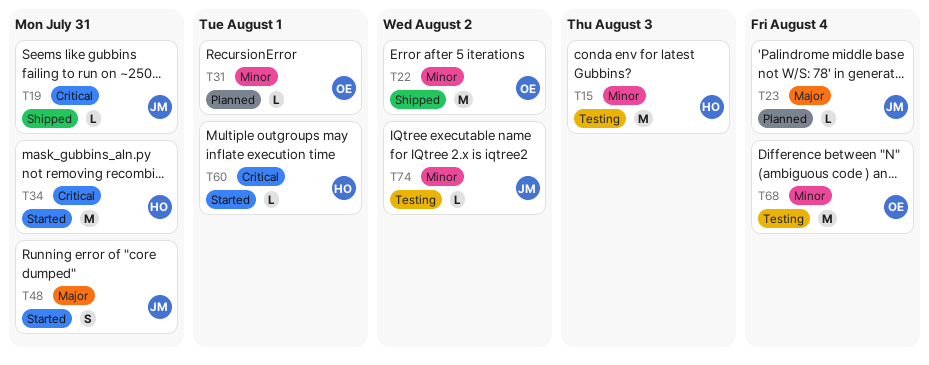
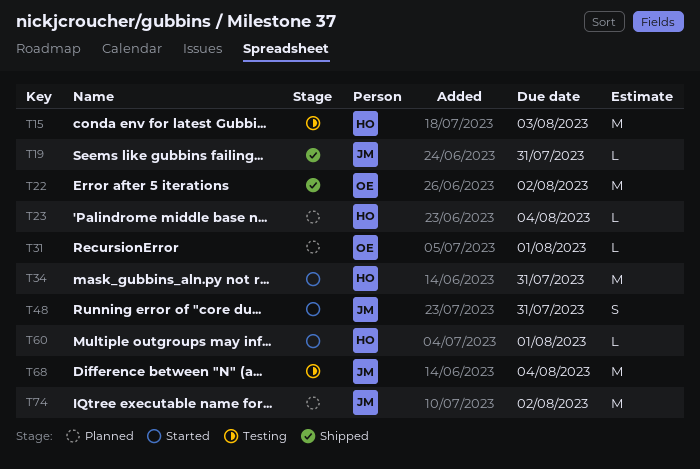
T23, owner: JM -> HO
T68, owner: OE -> JM
T74, status: Testing -> Planned
T74, estimate: L -> M

